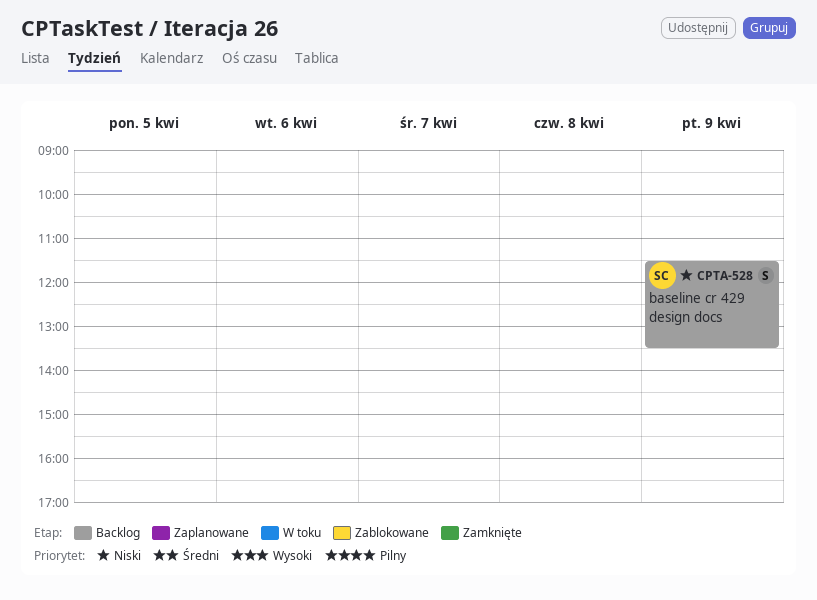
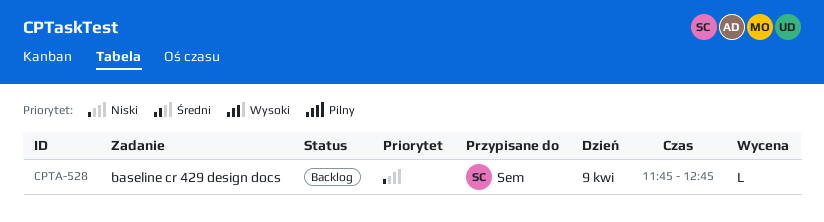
CPTA-528, estimate: S -> L
CPTA-528, begins: 11:30 -> 11:45
CPTA-528, ends: 13:30 -> 12:45

